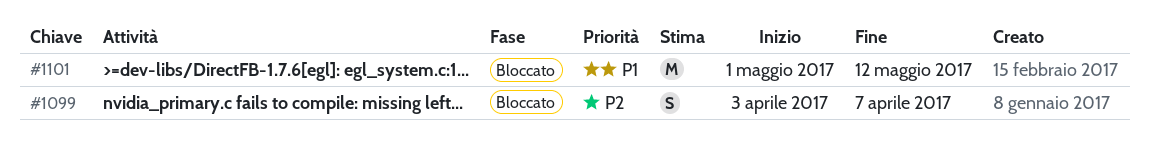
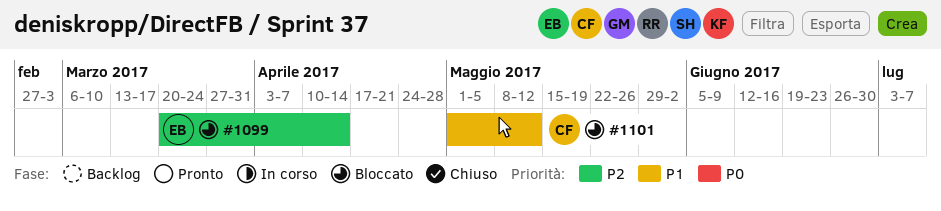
#1099, start: Apr 3 -> Mar 20
#1099, due: Apr 7 -> Apr 14

